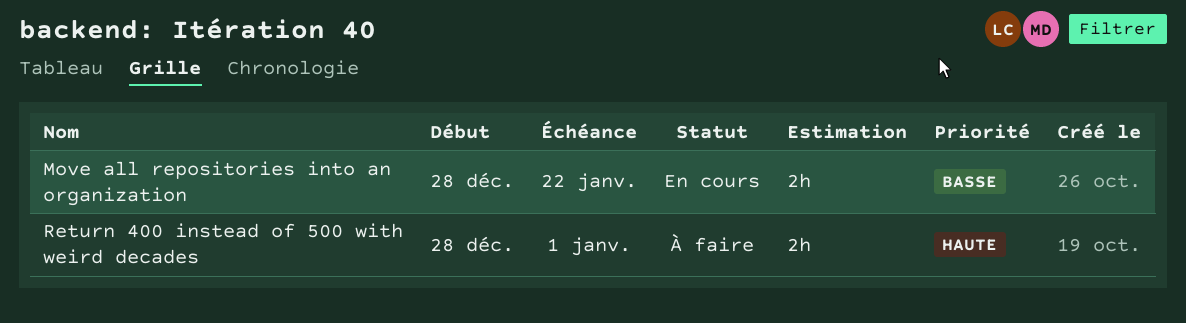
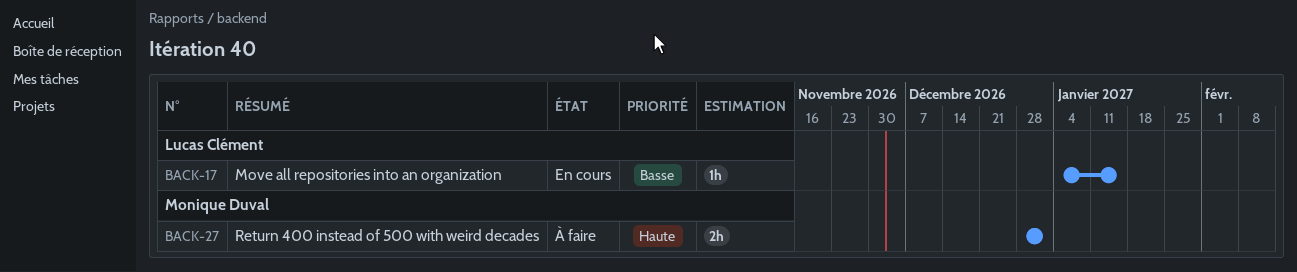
Move all repositories into an organization, estimate: 2h -> 1h
Move all repositories into an organization, start: Dec 28 -> Jan 4
Move all repositories into an organization, due: Jan 22 -> Jan 15

